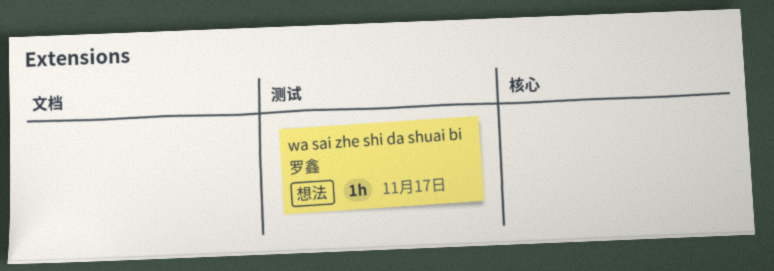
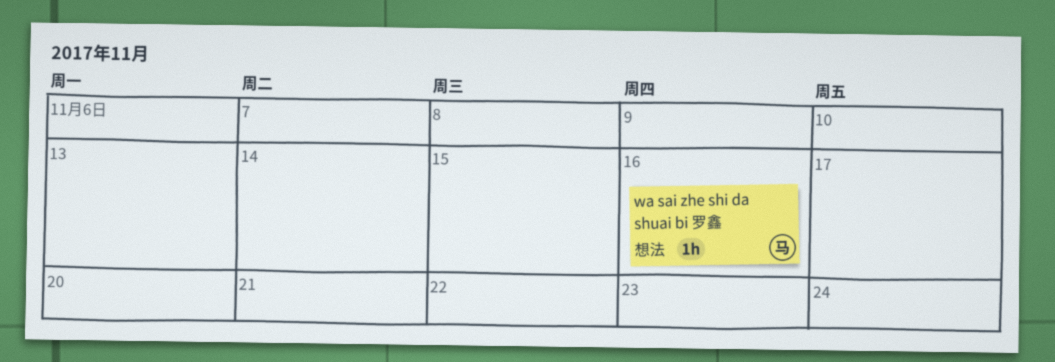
wa sai zhe shi da shuai bi 罗鑫, due: Nov 17 -> Nov 16

